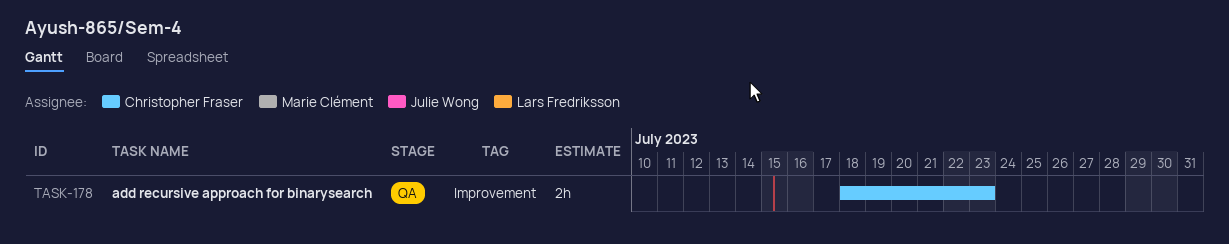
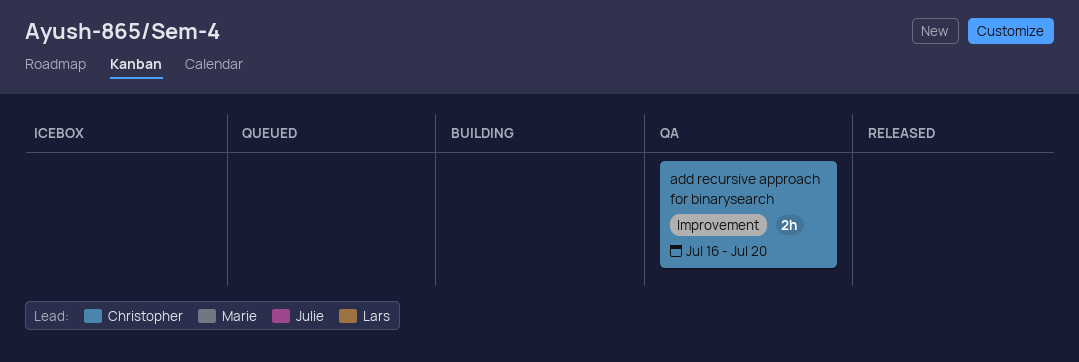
add recursive approach for binarysearch, start: Jul 18 -> Jul 16
add recursive approach for binarysearch, due: Jul 23 -> Jul 20

